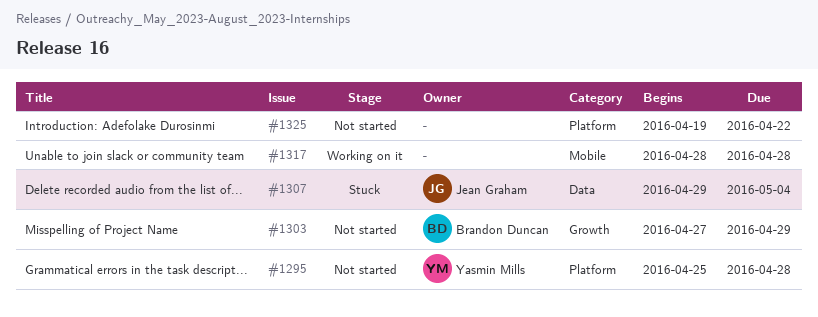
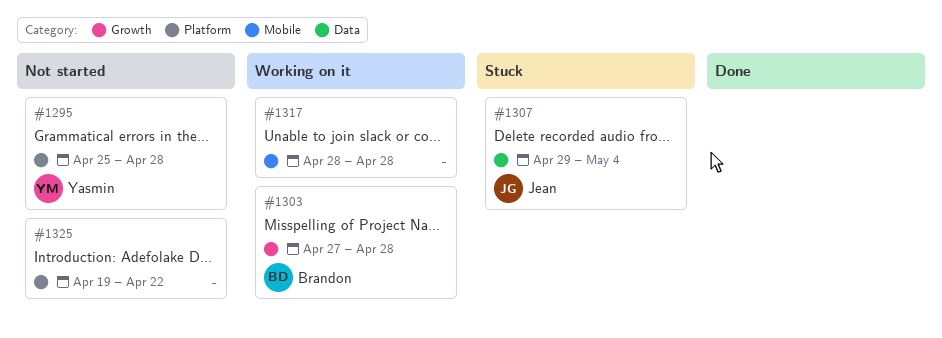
#1303, status: Not started -> Working on it
#1303, due: Apr 29 -> Apr 28

